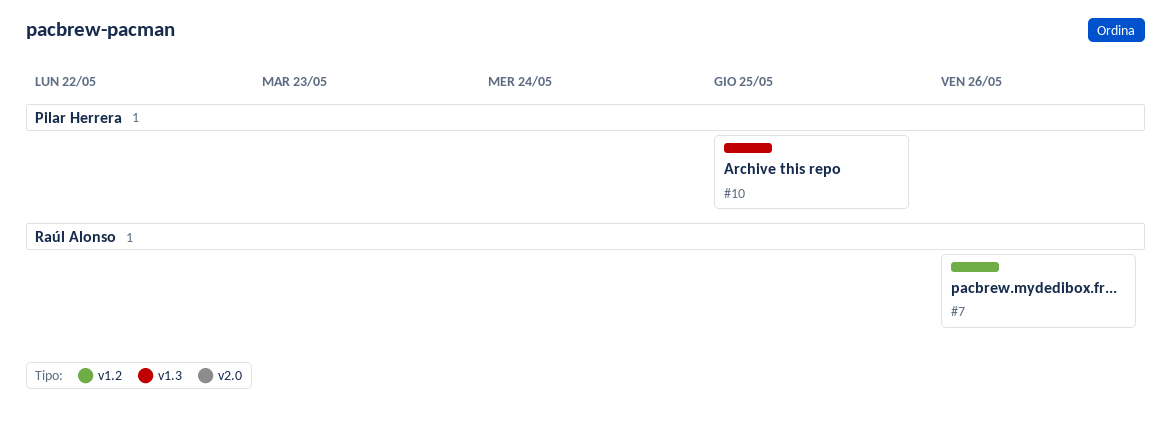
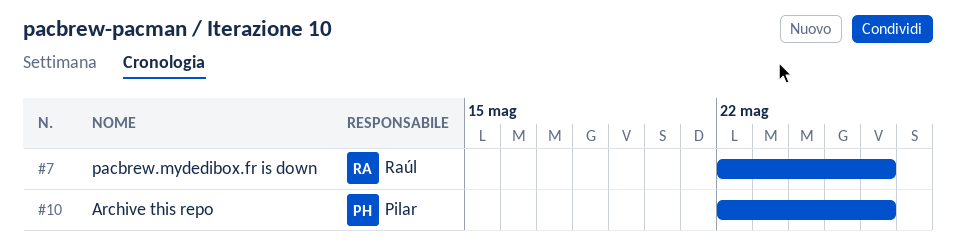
#10, due: May 25 -> May 26

